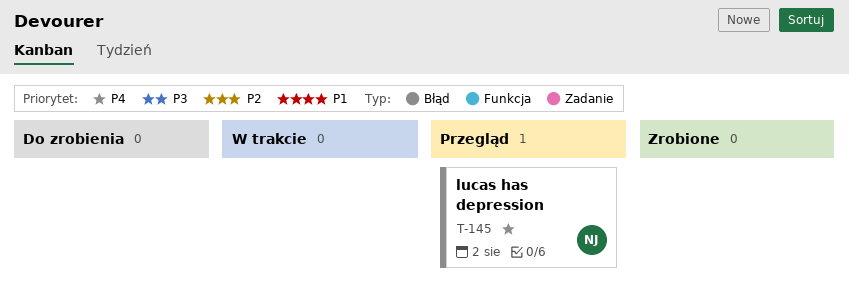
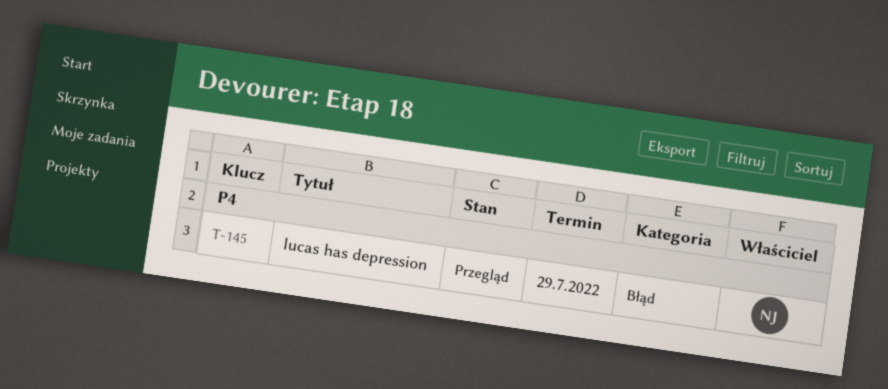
T-145, due: Aug 2 -> Jul 29

